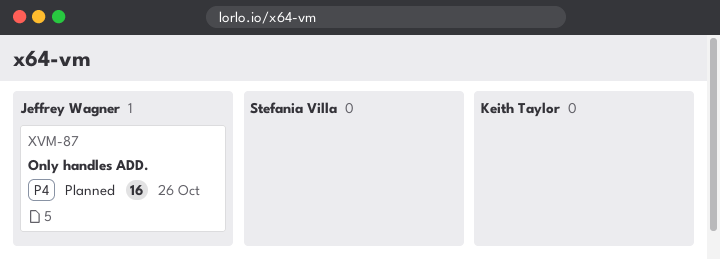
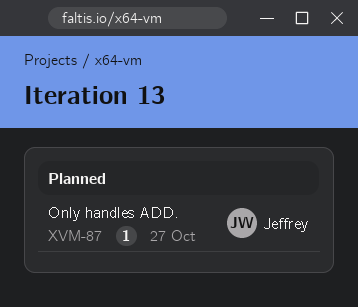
XVM-87, estimate: 16 -> 1
XVM-87, due: Oct 26 -> Oct 27

